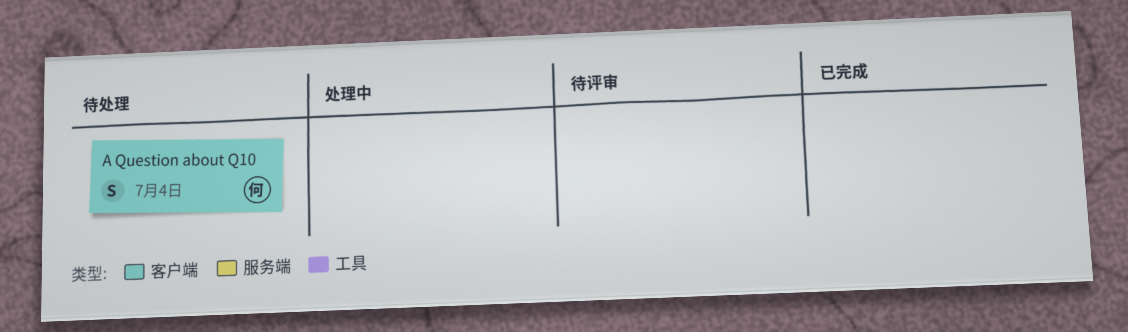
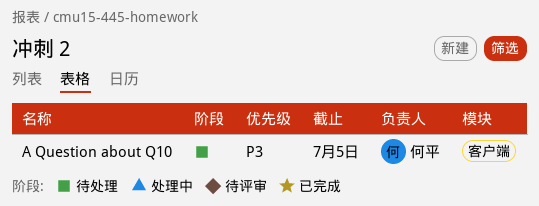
A Question about Q10, due: Jul 4 -> Jul 5

